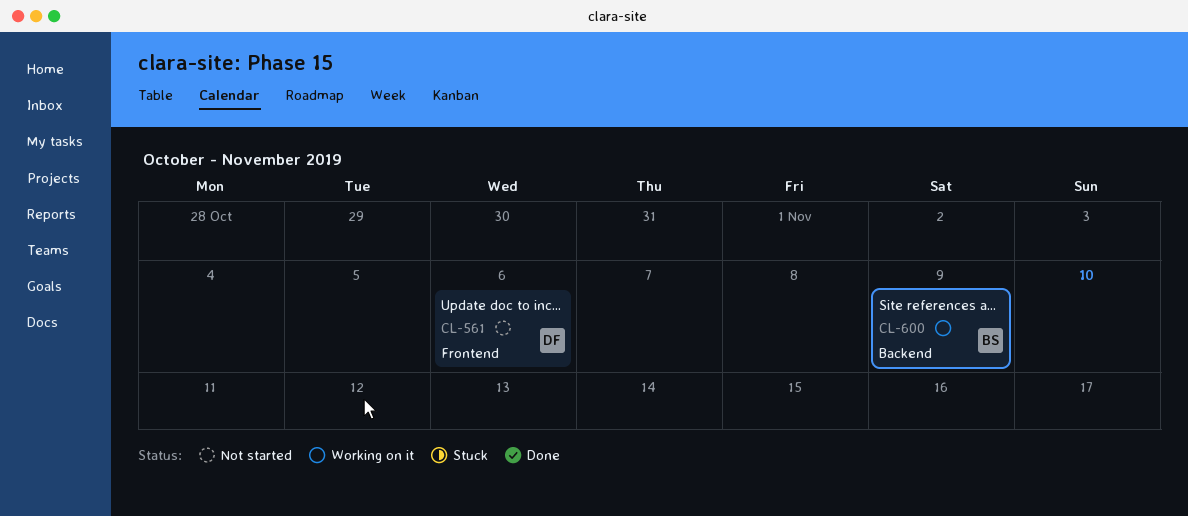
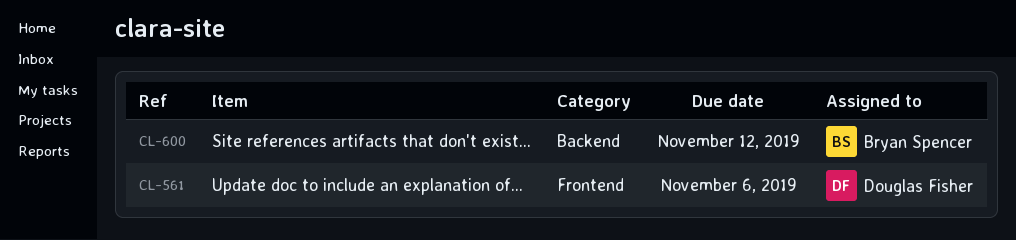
CL-600, due: Nov 9 -> Nov 12

